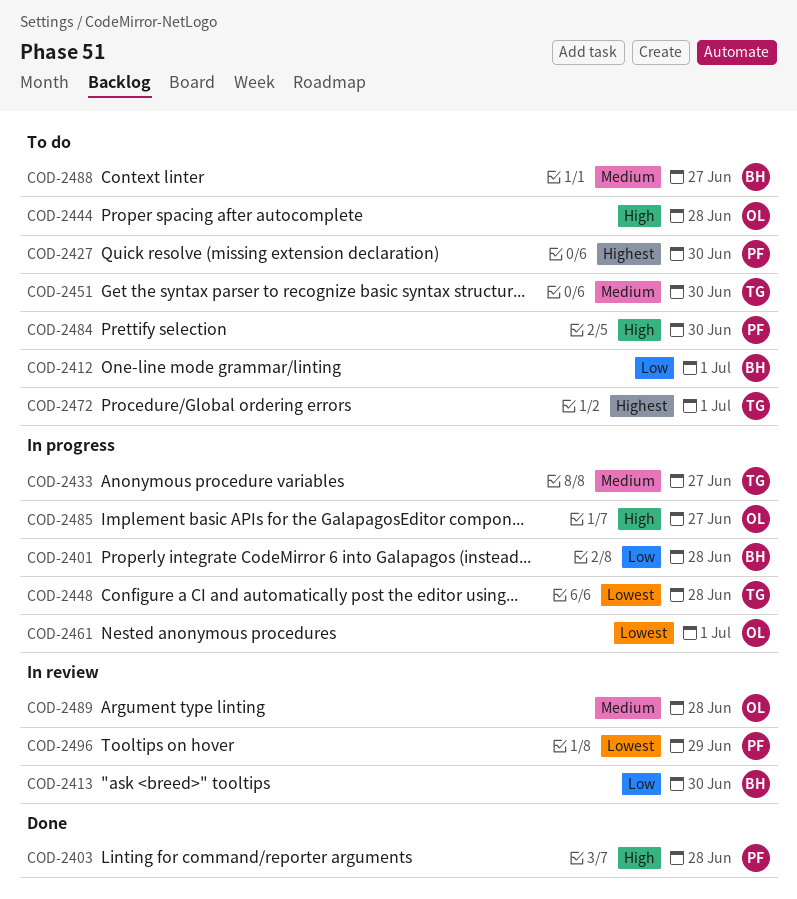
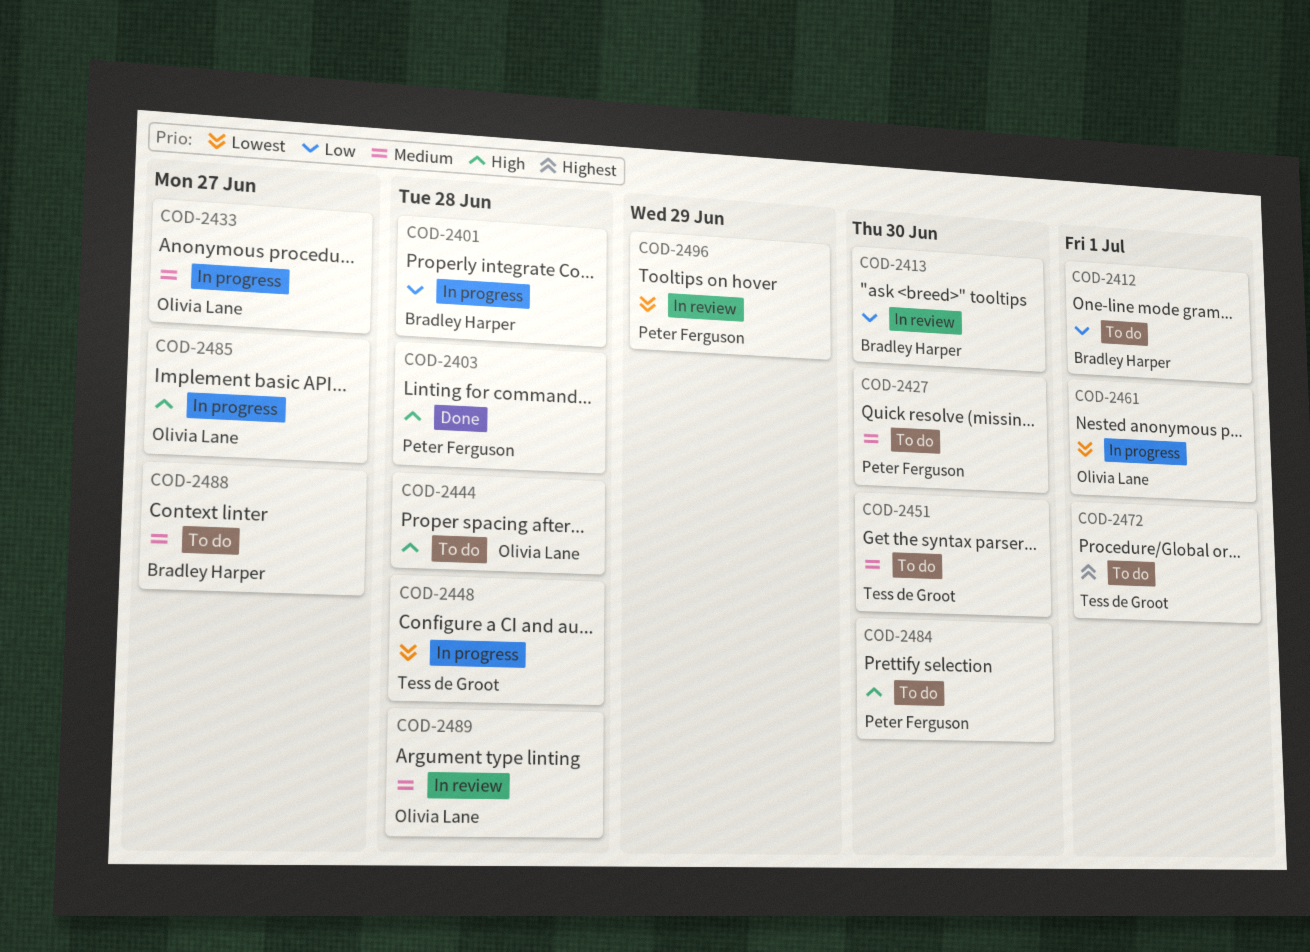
COD-2427, priority: Highest -> Medium
COD-2433, owner: Tess de Groot -> Olivia Lane

